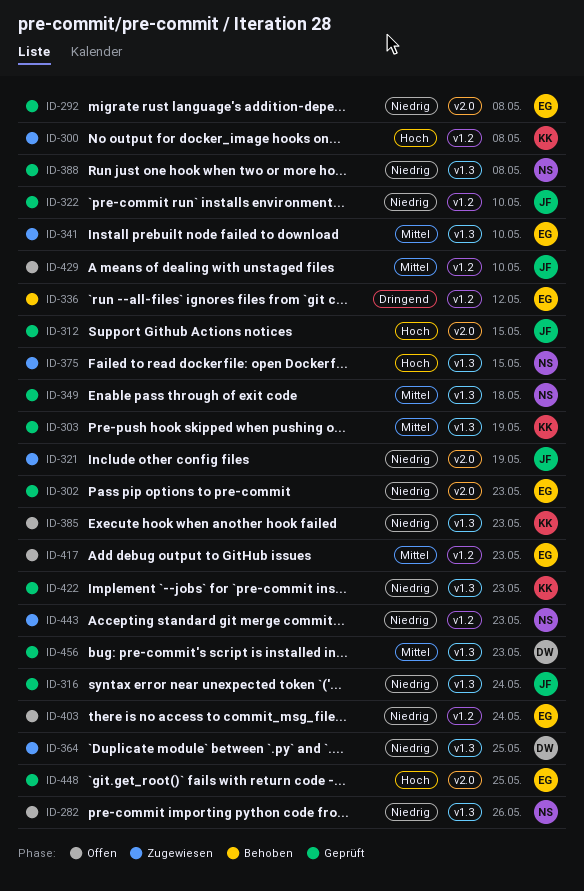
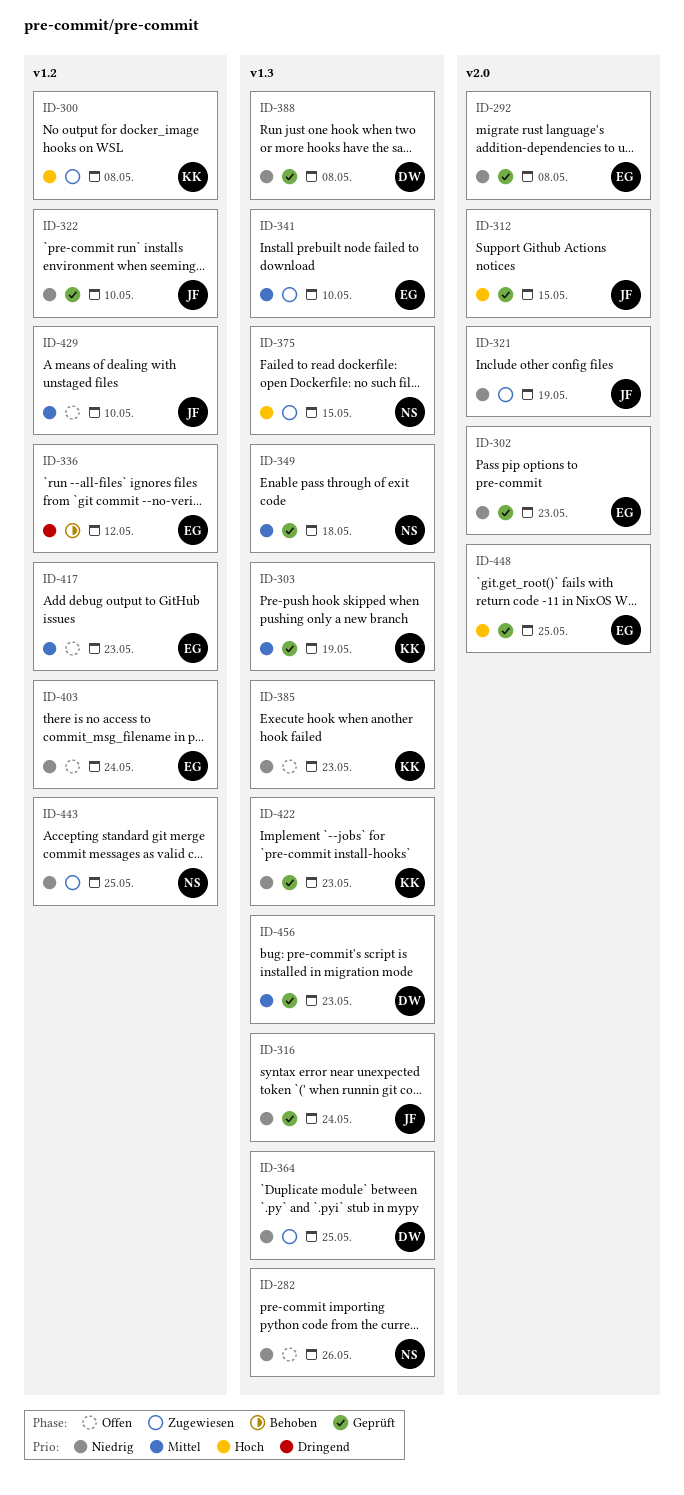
ID-388, owner: NS -> DW
ID-443, due: May 23 -> May 25

